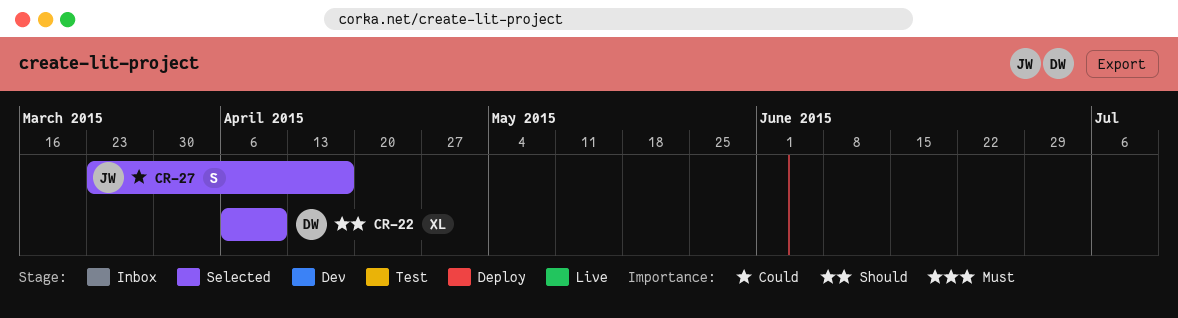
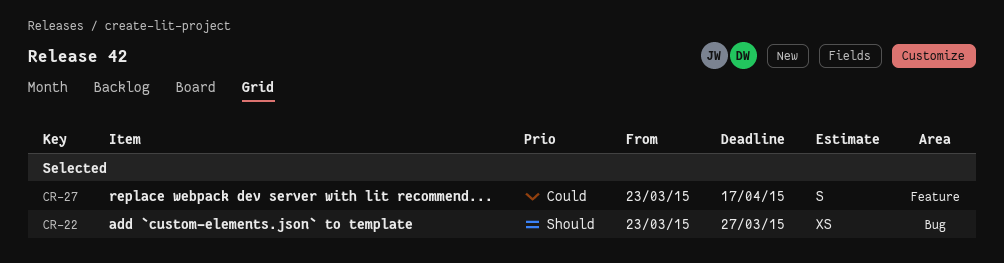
CR-22, estimate: XL -> XS
CR-22, start: Apr 6 -> Mar 23
CR-22, due: Apr 10 -> Mar 27

